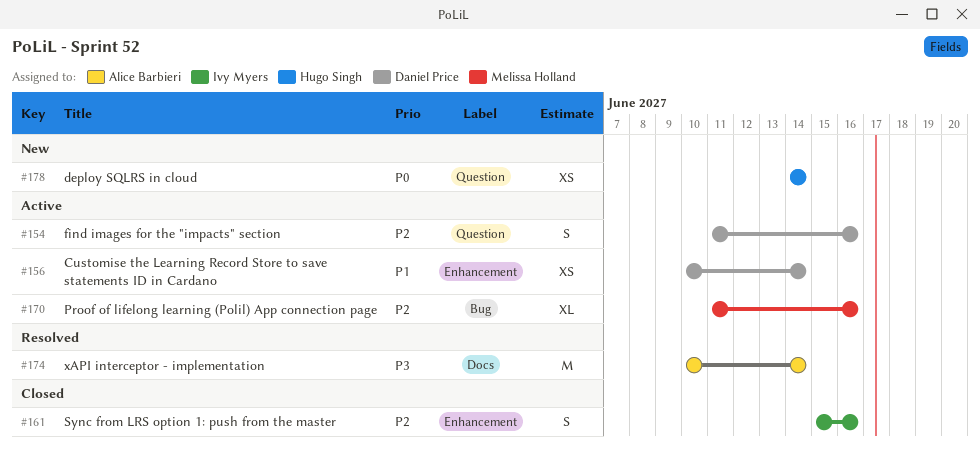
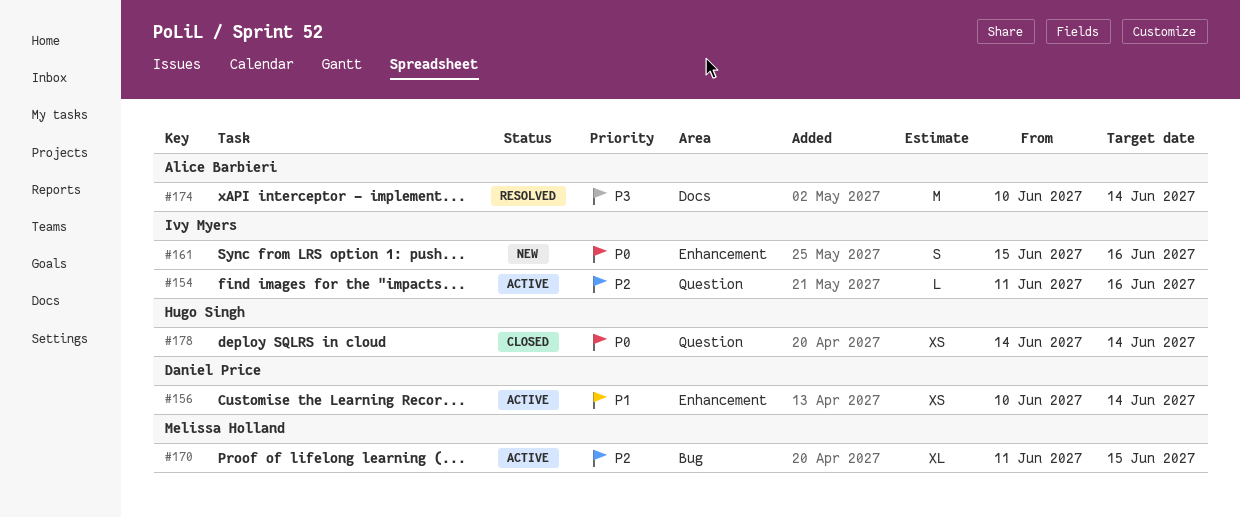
#154, owner: Daniel Price -> Ivy Myers
#154, estimate: S -> L
#161, status: Closed -> New
#161, priority: P2 -> P0
#170, due: Jun 16 -> Jun 15
#178, status: New -> Closed

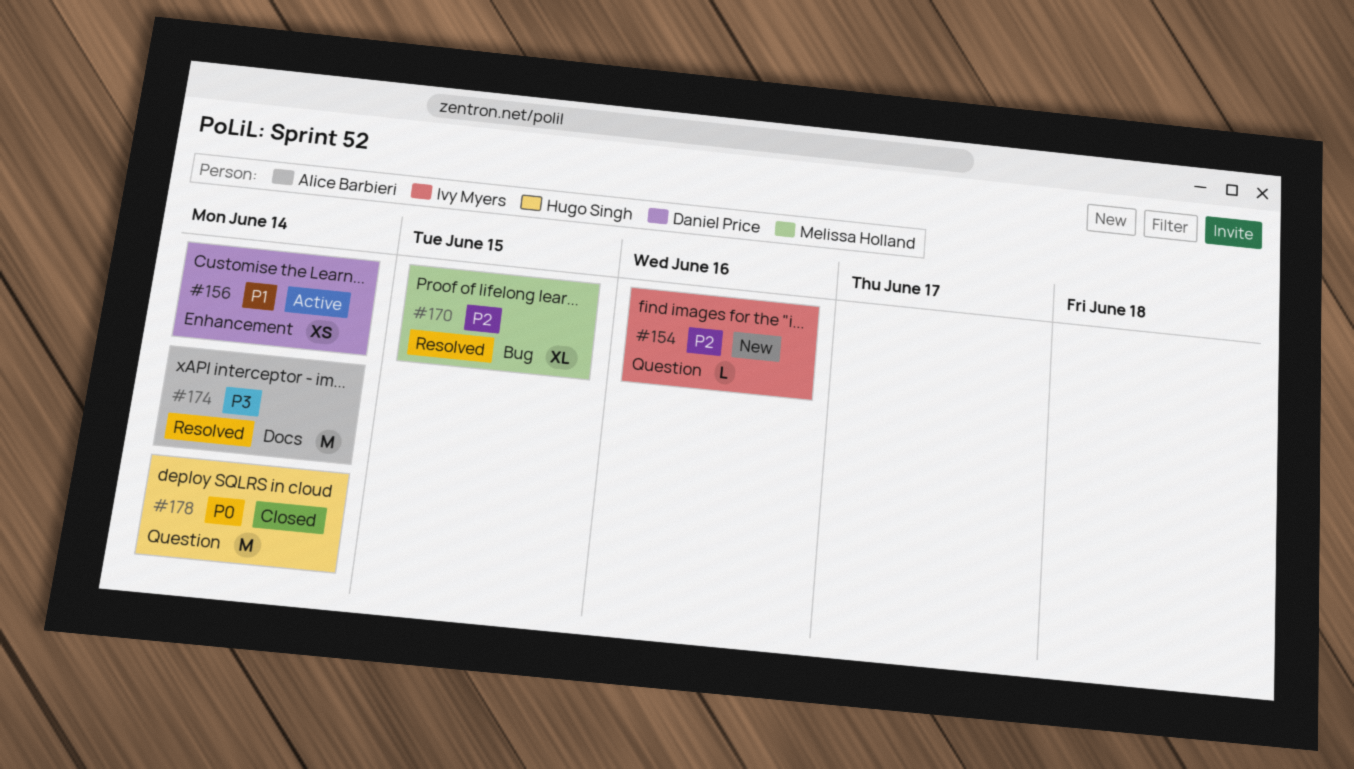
#154, status: Active -> New
#161: present -> none
#170, status: Active -> Resolved
#178, estimate: XS -> M

